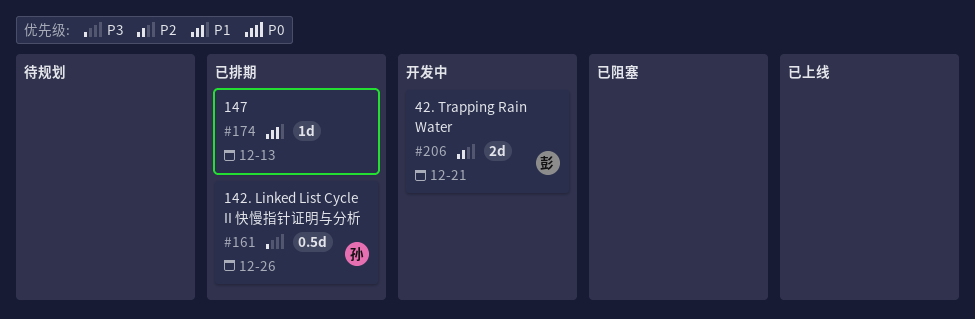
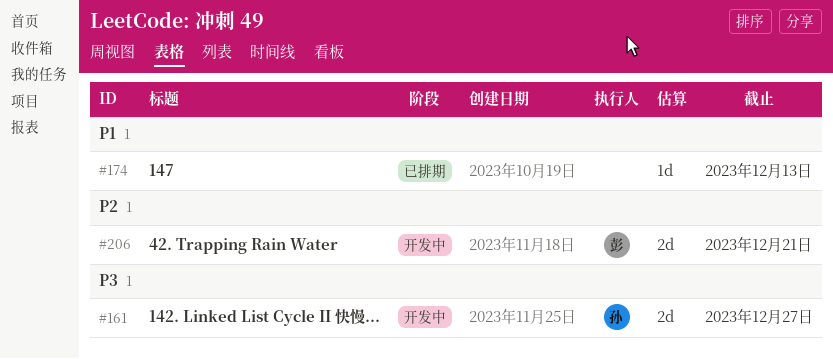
#161, status: 已排期 -> 开发中
#161, estimate: 0.5d -> 2d
#161, due: Dec 26 -> Dec 27

